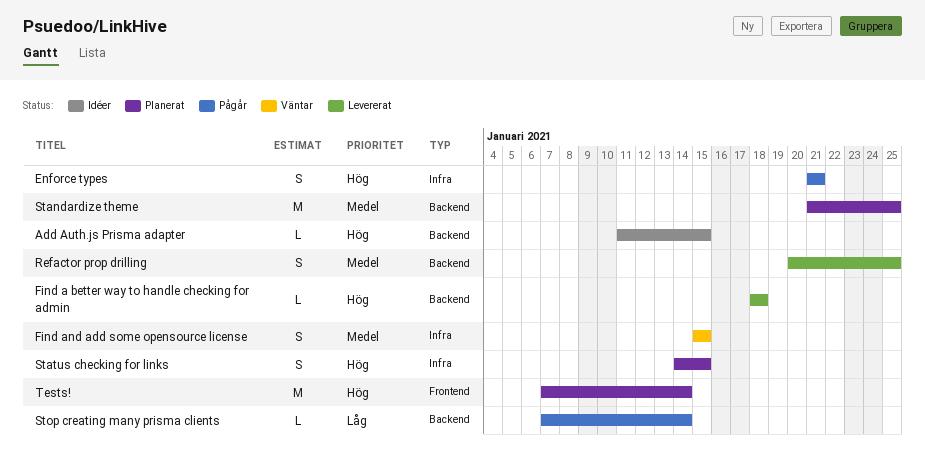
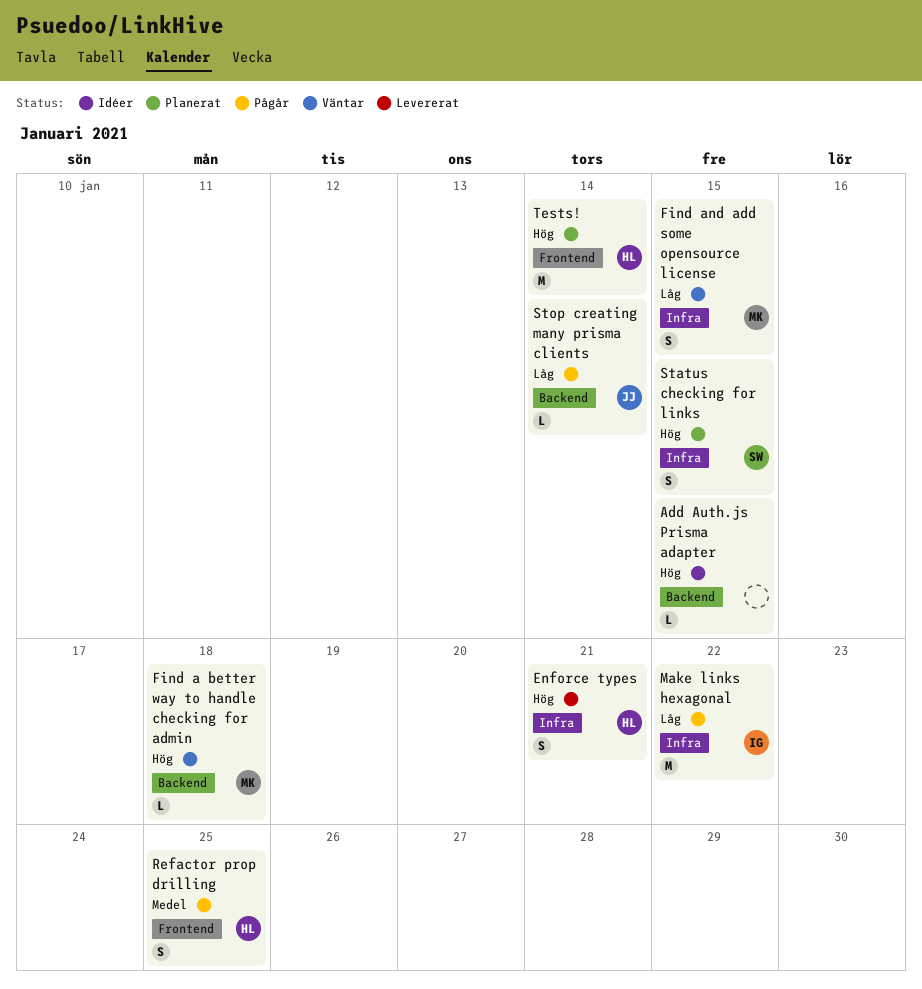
Enforce types, status: Pågår -> Levererat
Find a better way to handle checking for admin, status: Levererat -> Väntar
Find and add some opensource license, priority: Medel -> Låg
Make links hexagonal: none -> present
Refactor prop drilling, status: Levererat -> Pågår
Refactor prop drilling, label: Backend -> Frontend
Standardize theme: present -> none

